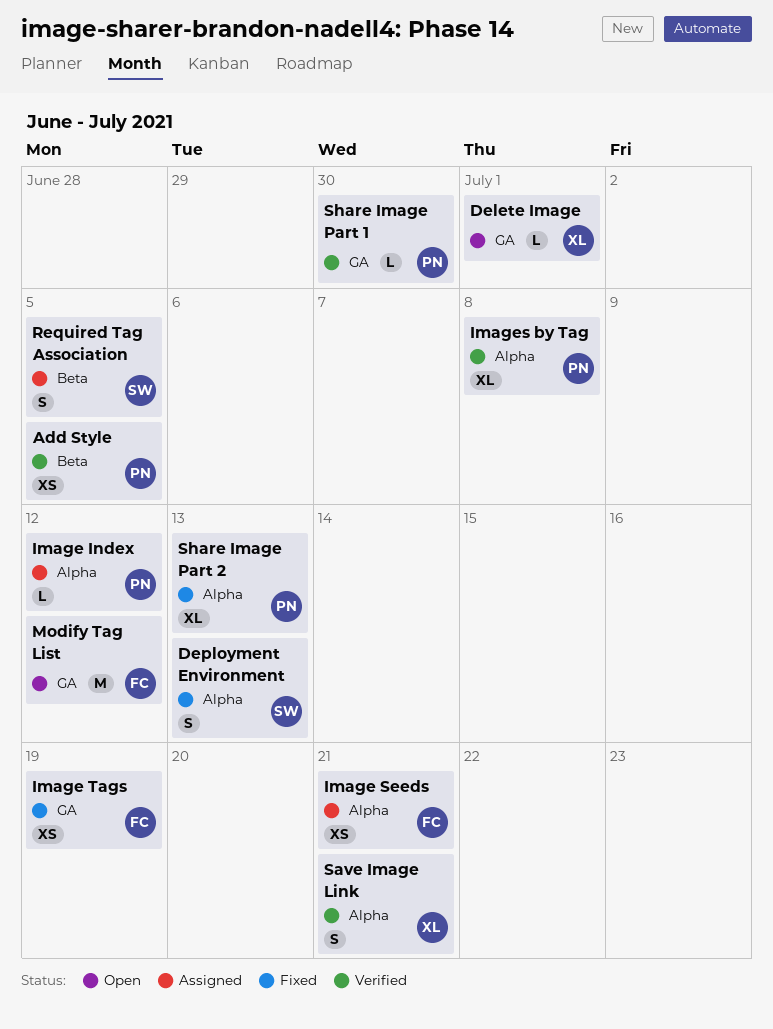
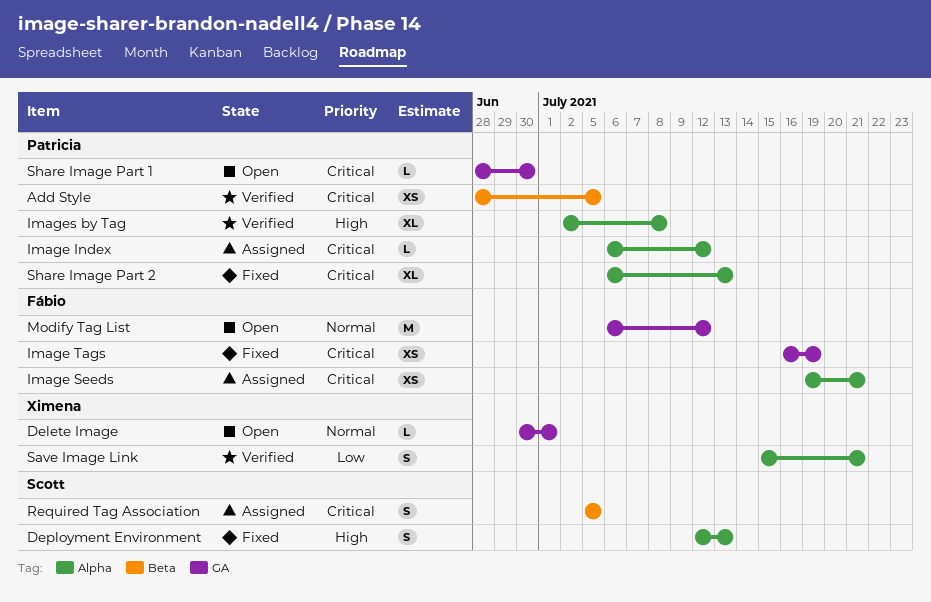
Share Image Part 1, status: Verified -> Open

